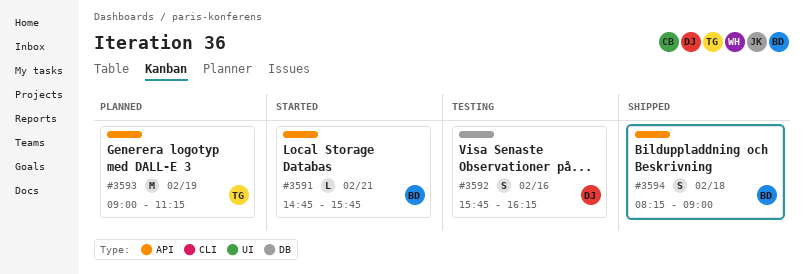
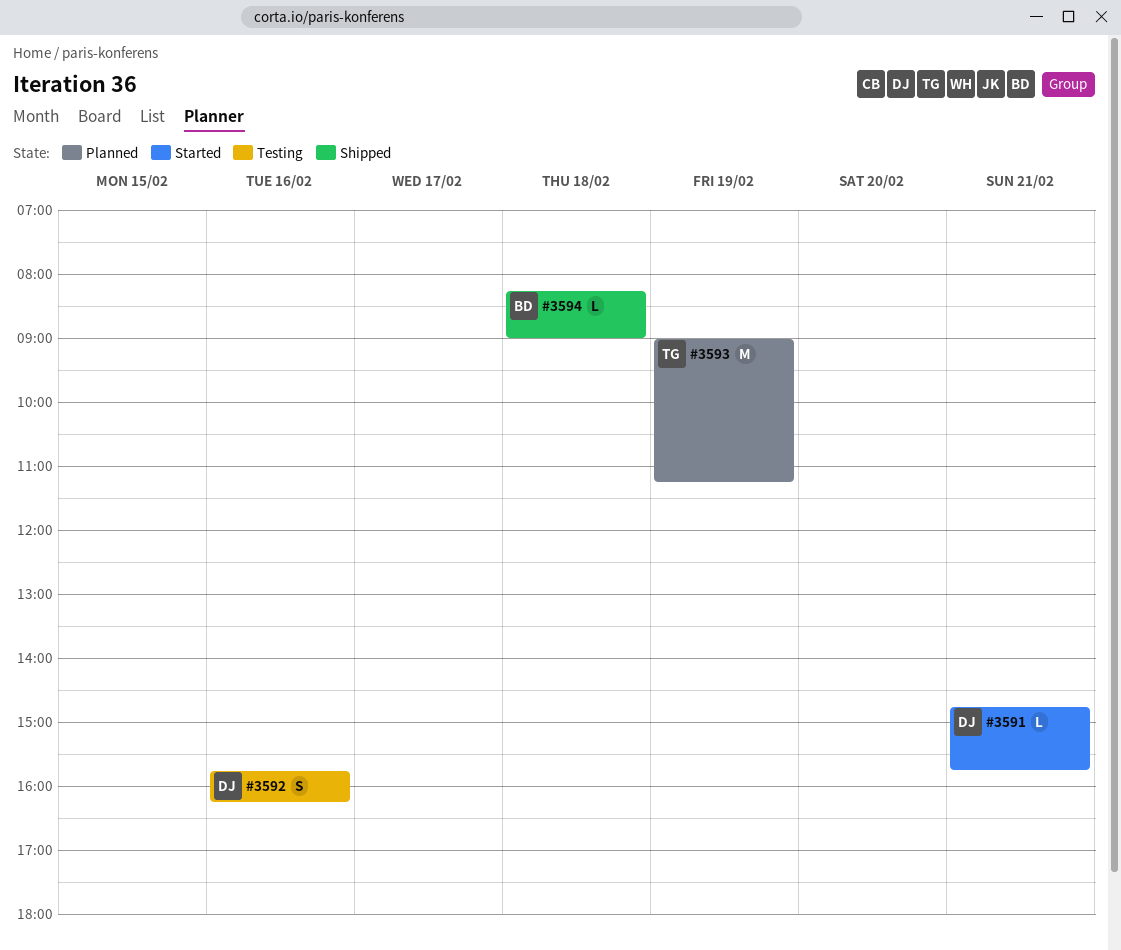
#3591, owner: BD -> DJ
#3594, estimate: S -> L

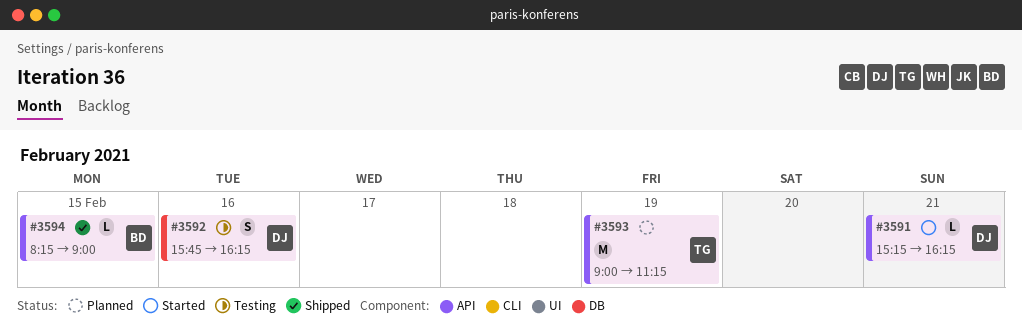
#3591, begins: 14:45 -> 15:15
#3591, ends: 15:45 -> 16:15
#3594, day: Feb 18 -> Feb 15

